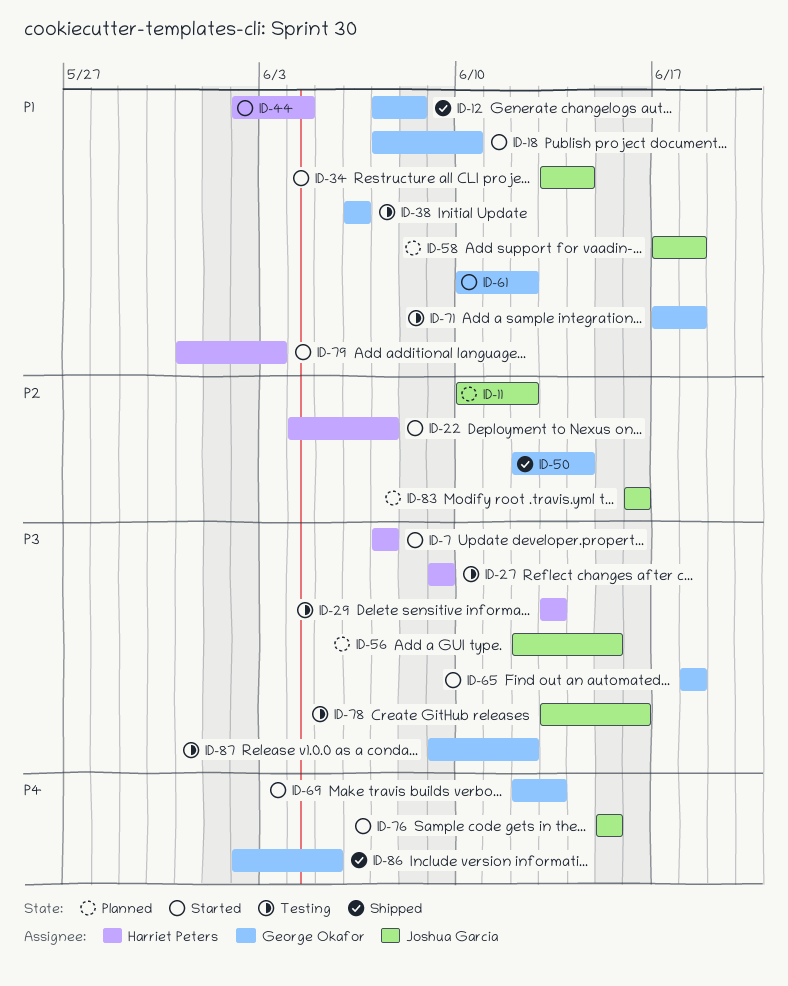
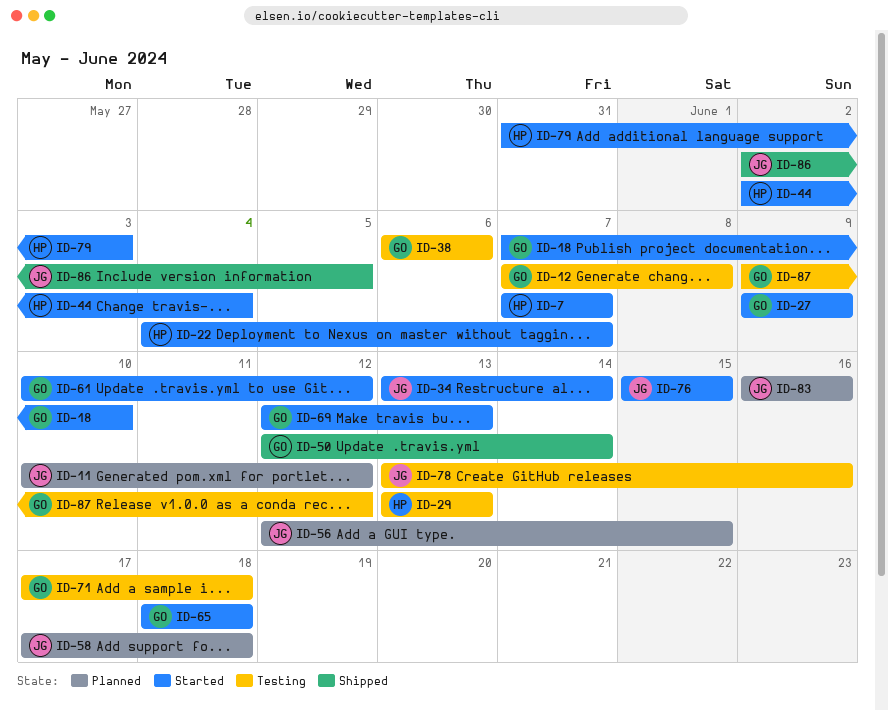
ID-12, status: Shipped -> Testing
ID-27, status: Testing -> Started
ID-27, owner: Harriet Peters -> George Okafor
ID-86, owner: George Okafor -> Joshua Garcia

